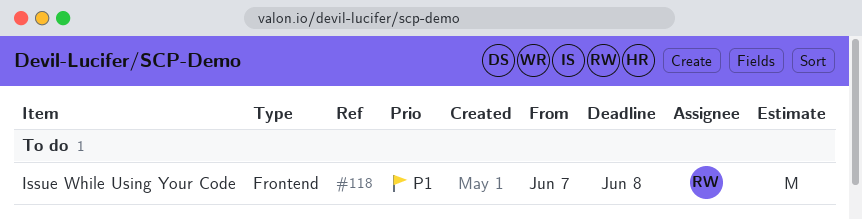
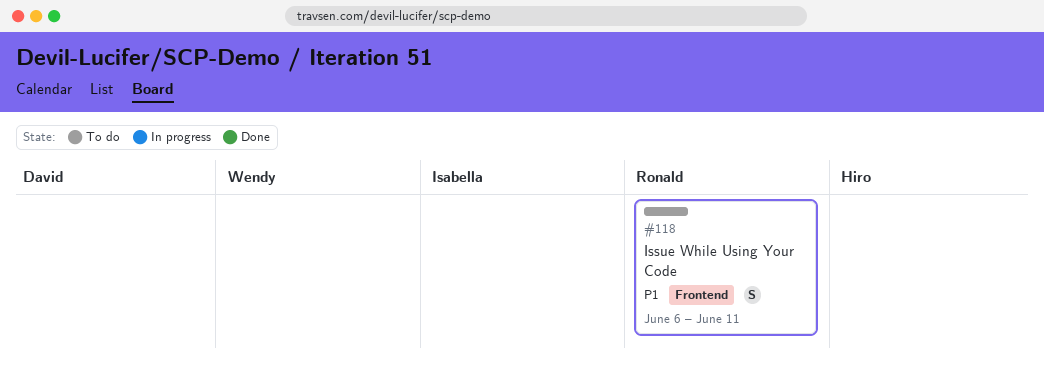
#118, estimate: M -> S
#118, start: Jun 7 -> Jun 6
#118, due: Jun 8 -> Jun 11

